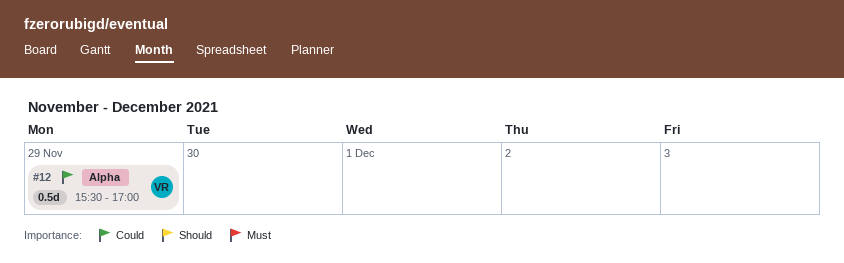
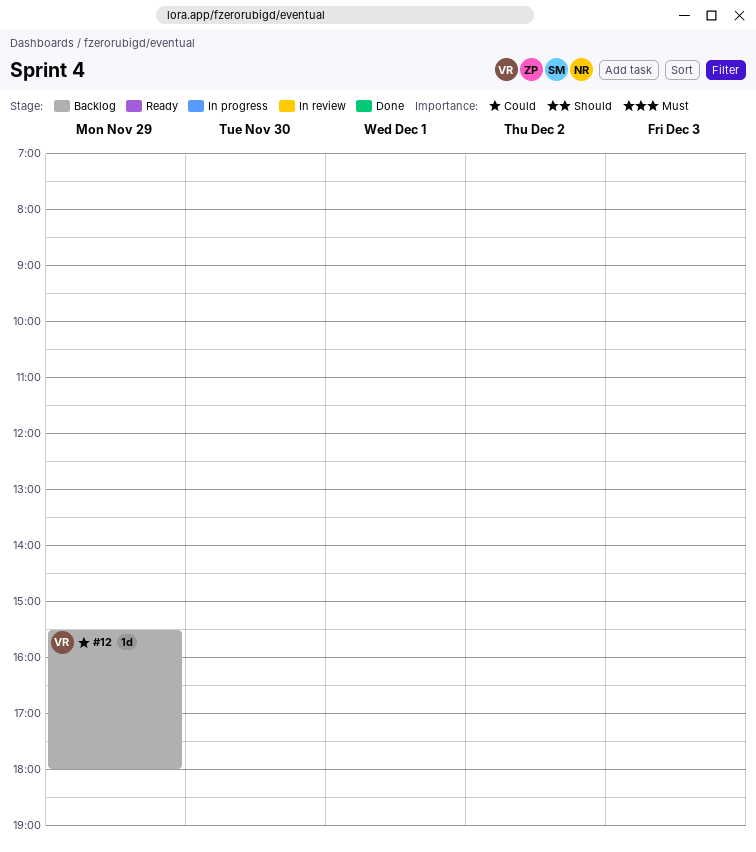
#12, estimate: 0.5d -> 1d
#12, ends: 17:00 -> 18:00

